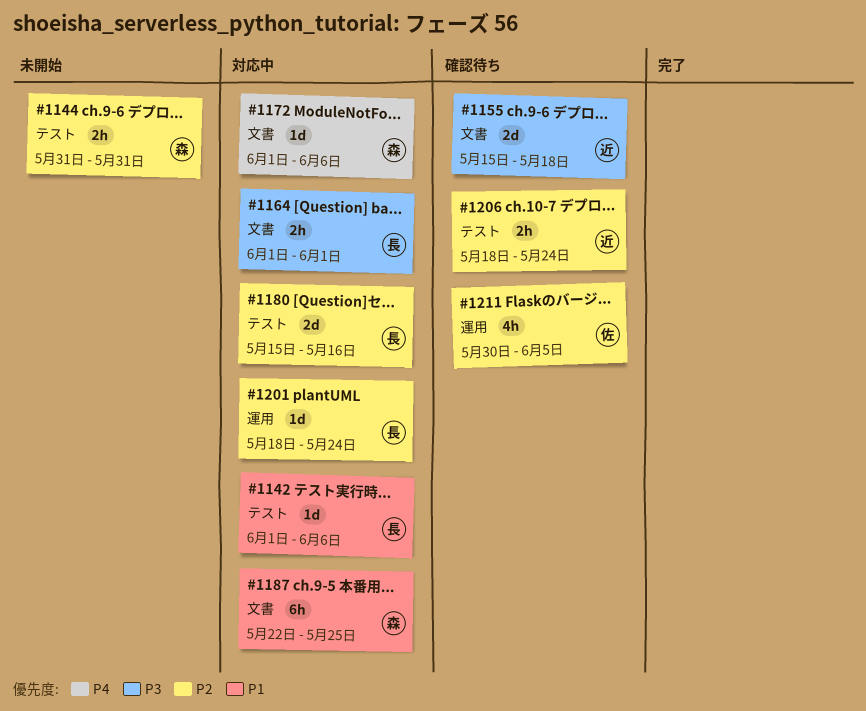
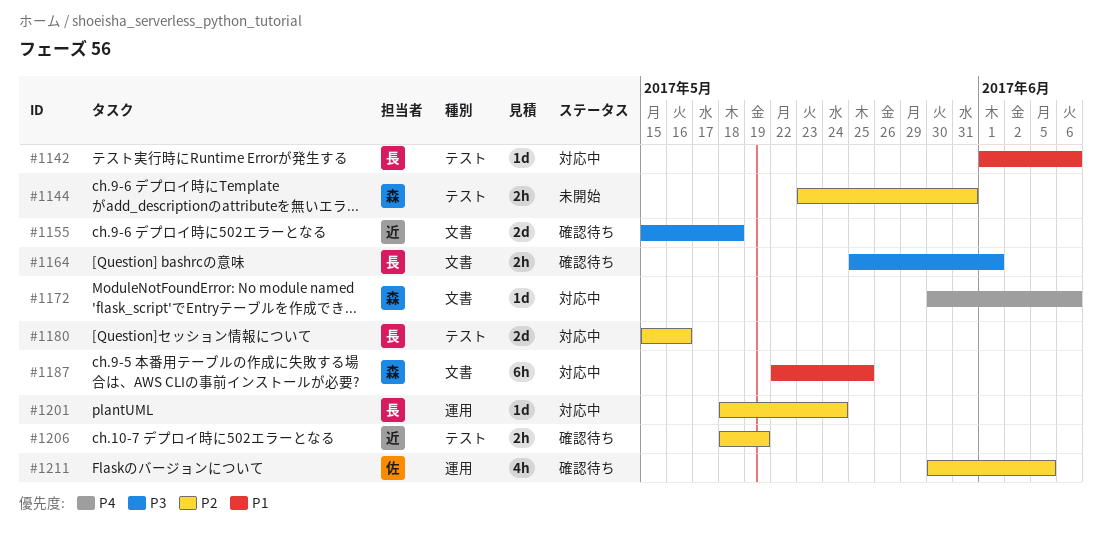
#1144, start: May 31 -> May 23
#1164, status: 対応中 -> 確認待ち
#1164, start: Jun 1 -> May 25
#1172, start: Jun 1 -> May 30
#1206, due: May 24 -> May 19

